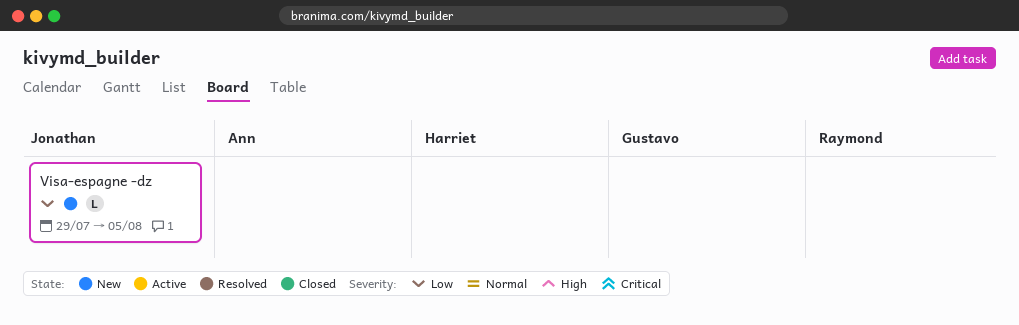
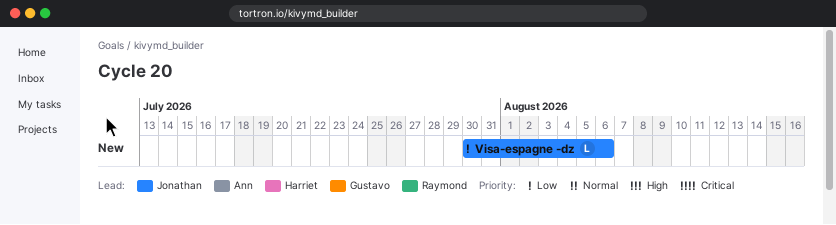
Visa-espagne -dz, start: Jul 29 -> Jul 30
Visa-espagne -dz, due: Aug 5 -> Aug 6

